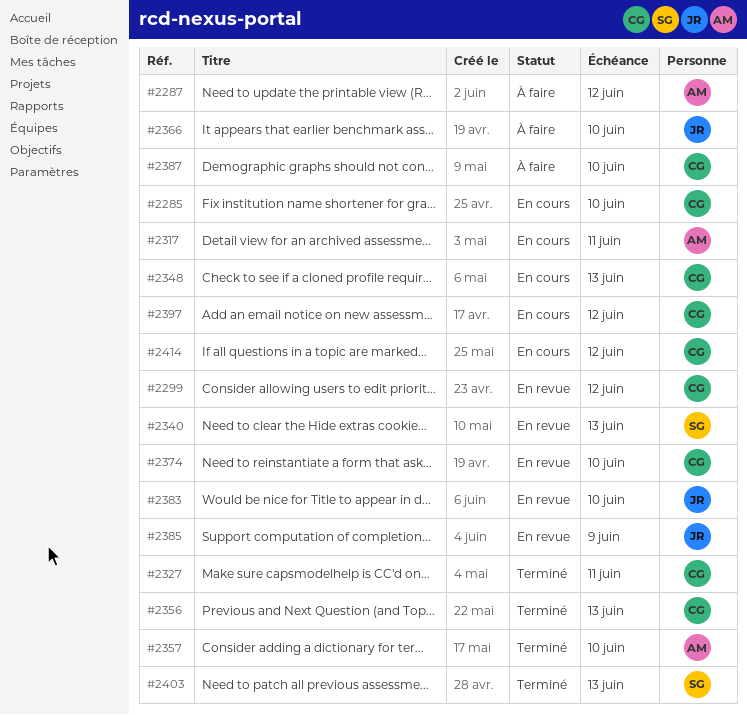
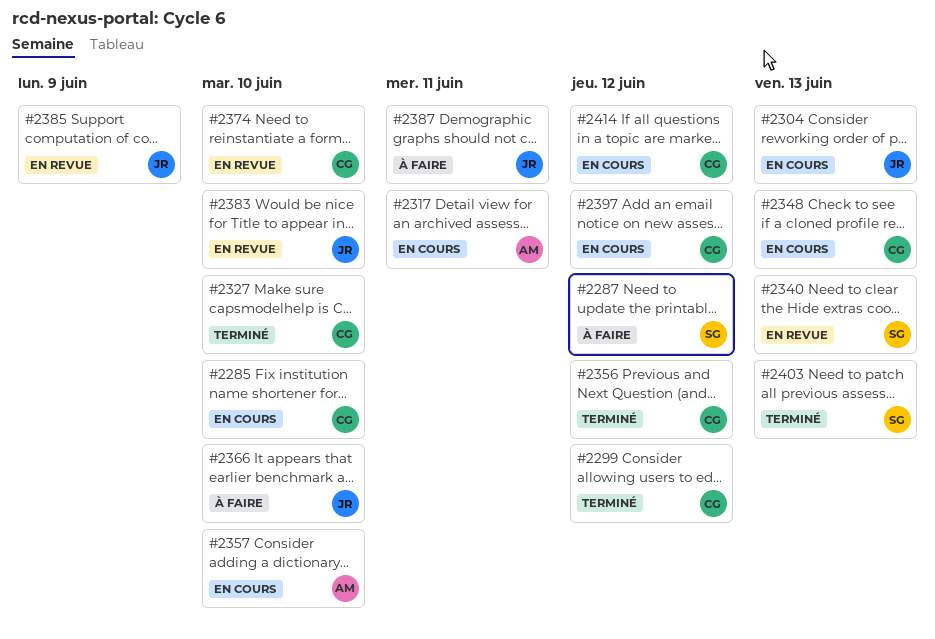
#2287, owner: AM -> SG
#2299, status: En revue -> Terminé
#2304: none -> present
#2327, due: Jun 11 -> Jun 10
#2356, due: Jun 13 -> Jun 12
#2357, status: Terminé -> En cours
#2387, owner: CG -> JR
#2387, due: Jun 10 -> Jun 11

